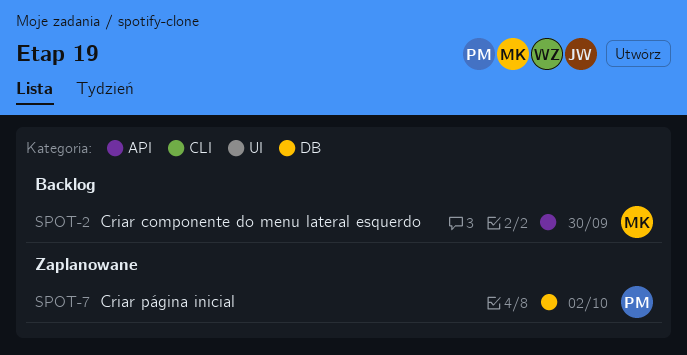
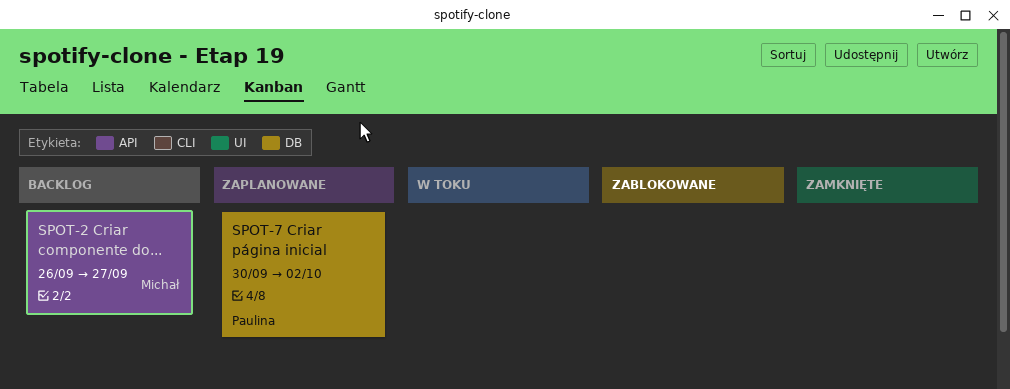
SPOT-2, due: Sep 30 -> Sep 27

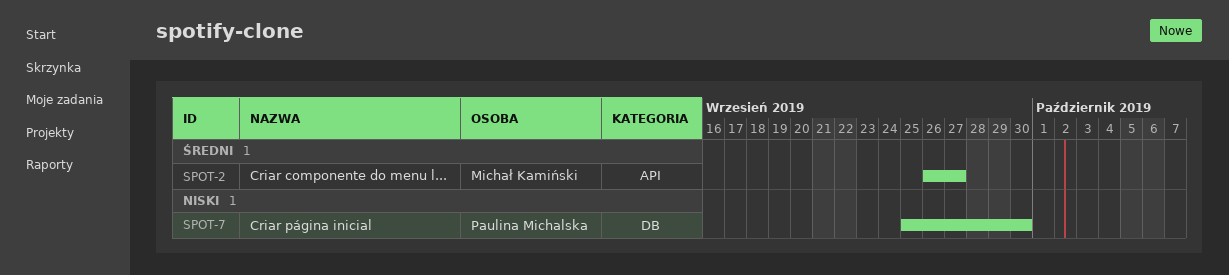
SPOT-7, start: Sep 30 -> Sep 25
SPOT-7, due: Oct 2 -> Sep 30

